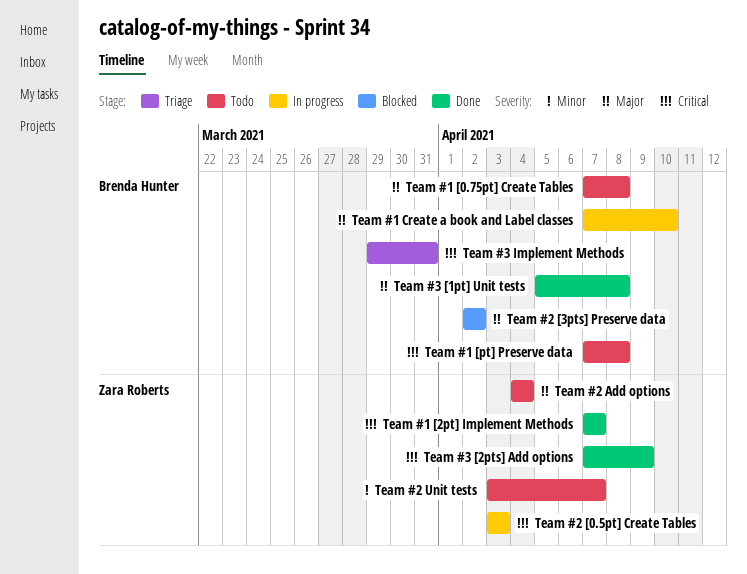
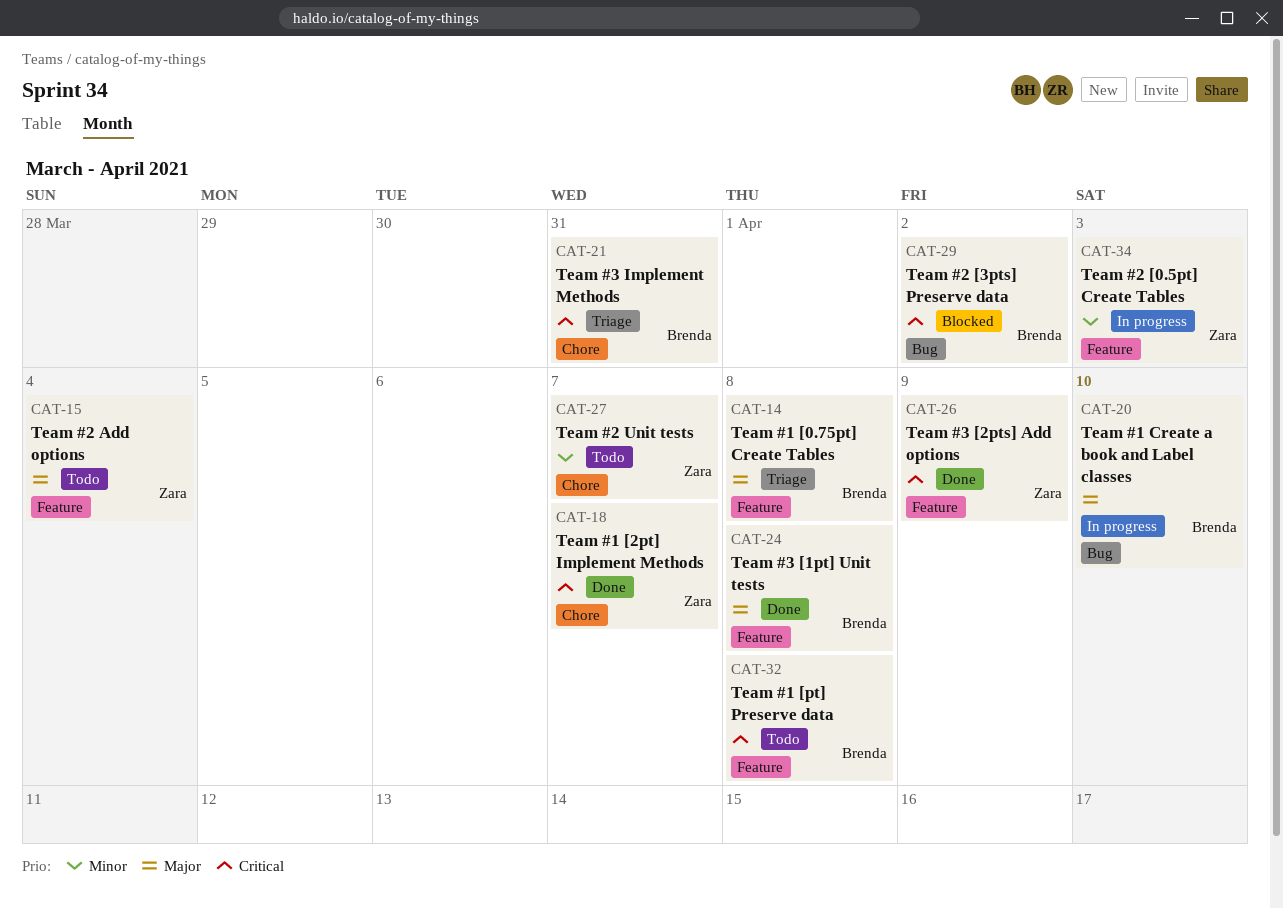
Team #1 [0.75pt] Create Tables, status: Todo -> Triage
Team #2 [0.5pt] Create Tables, priority: Critical -> Minor
Team #2 [3pts] Preserve data, priority: Major -> Critical

